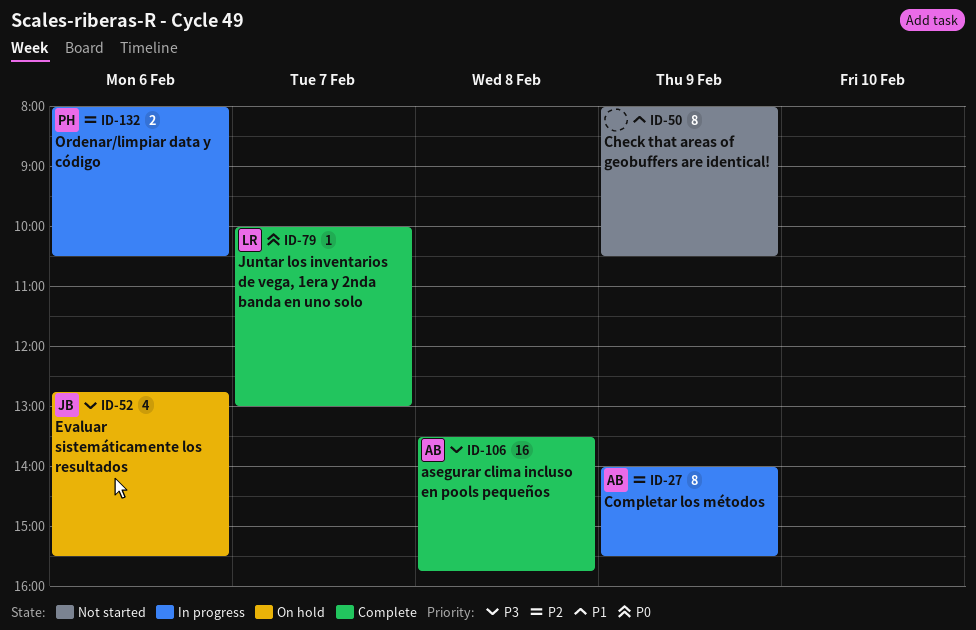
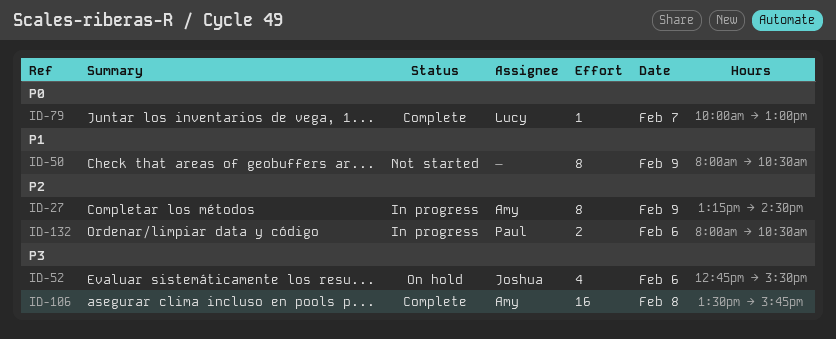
ID-27, begins: 14:00 -> 13:15
ID-27, ends: 15:30 -> 14:30

